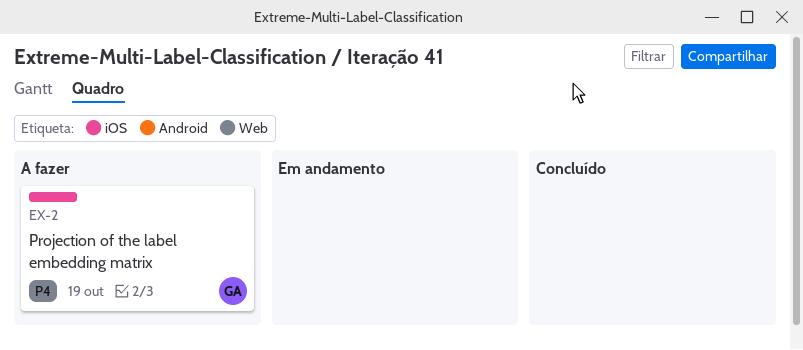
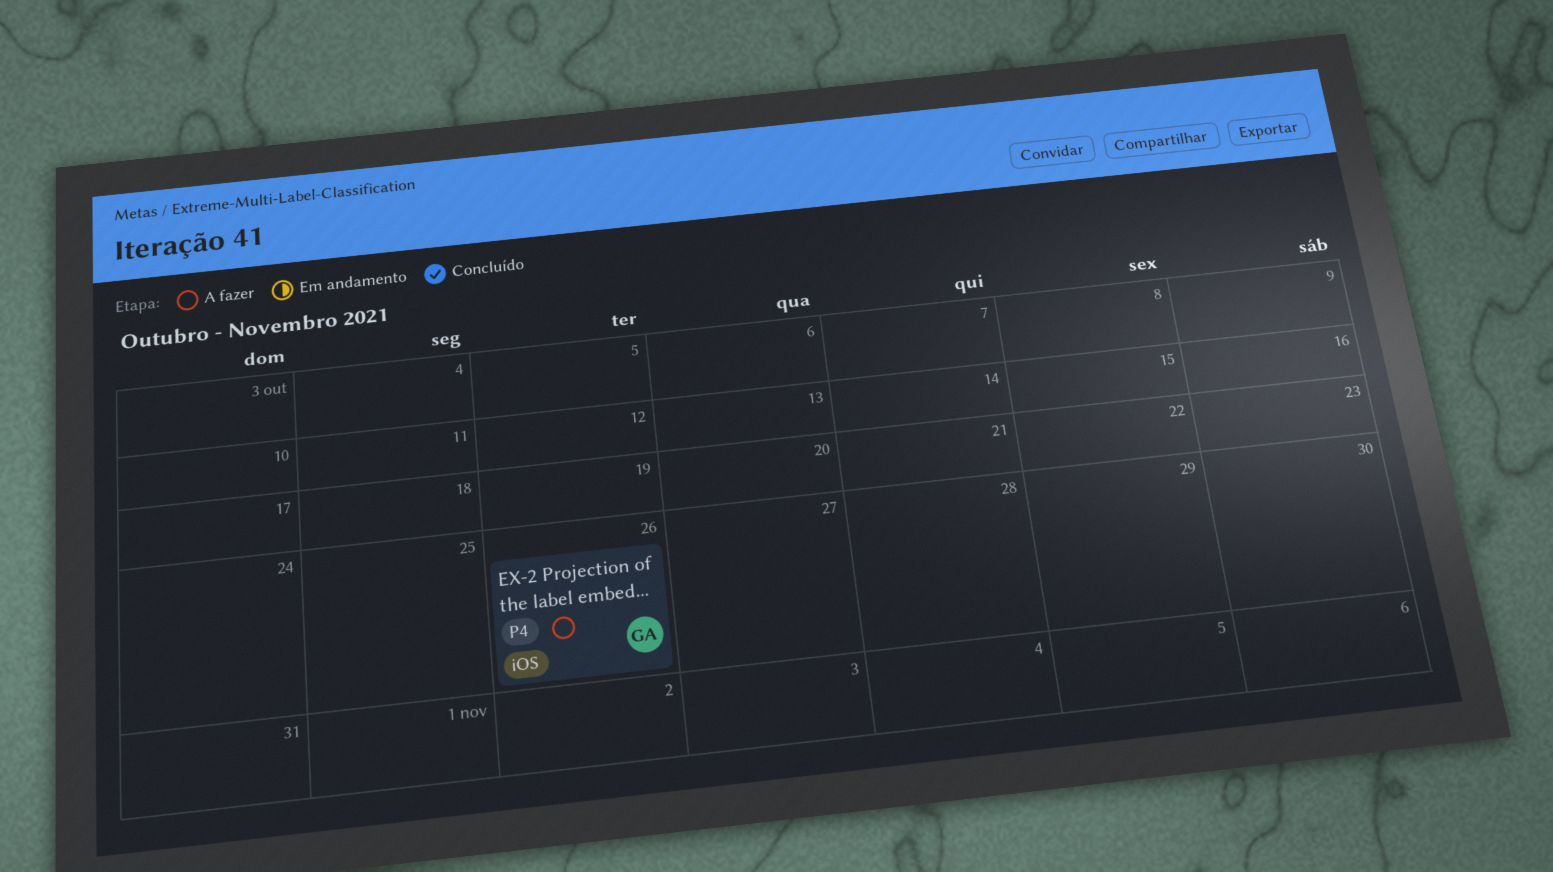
EX-2, due: Oct 19 -> Oct 26

